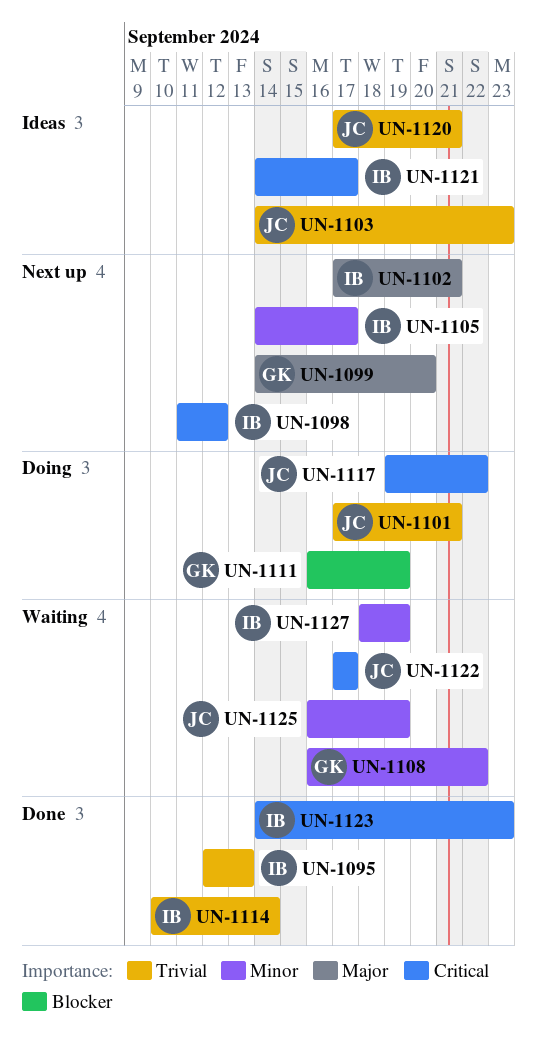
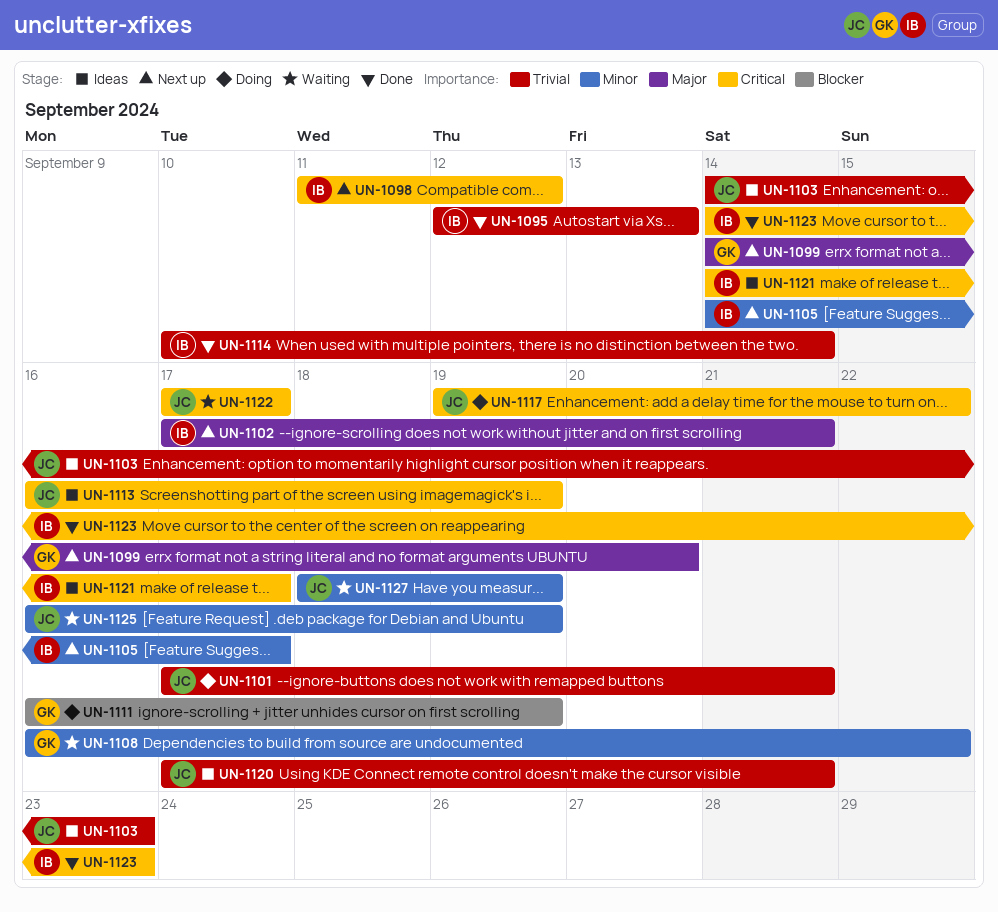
UN-1113: none -> present
UN-1127, owner: IB -> JC

